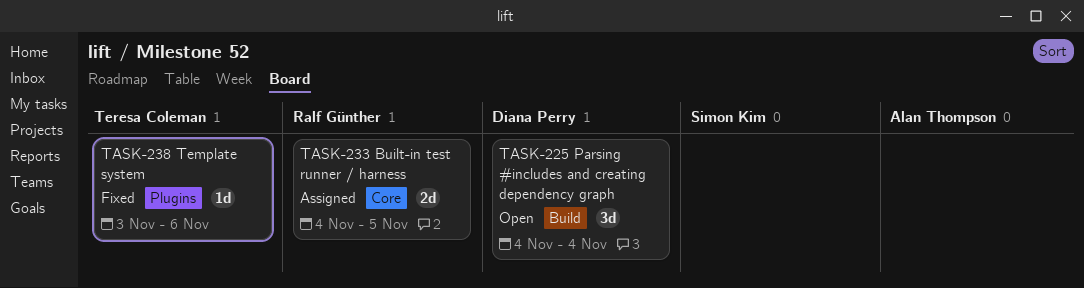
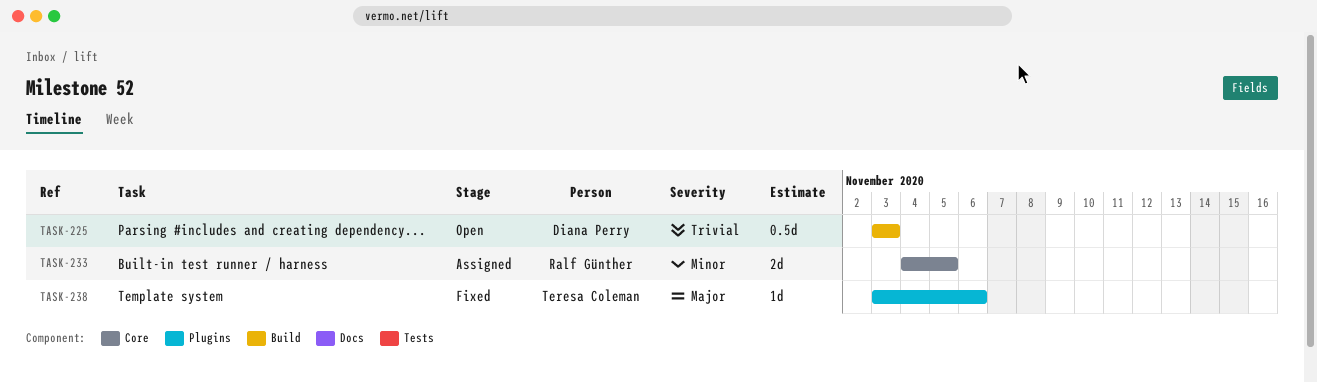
TASK-225, estimate: 3d -> 0.5d
TASK-225, start: Nov 4 -> Nov 3
TASK-225, due: Nov 4 -> Nov 3

